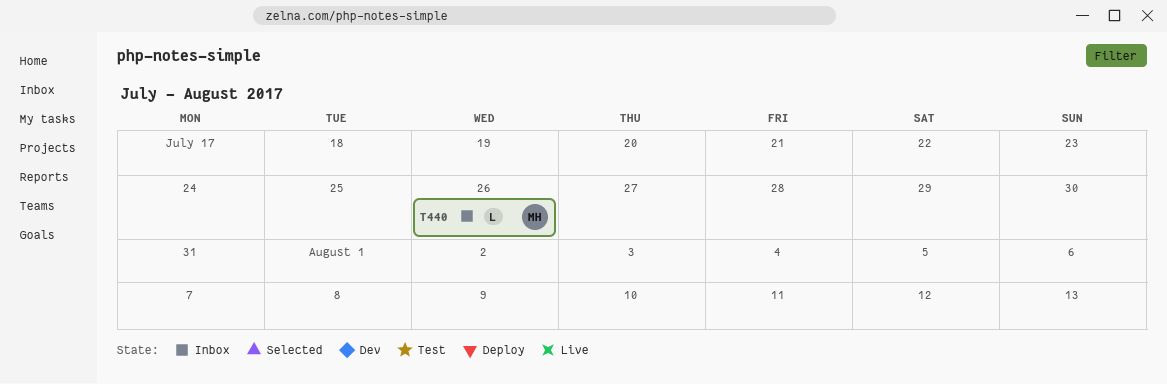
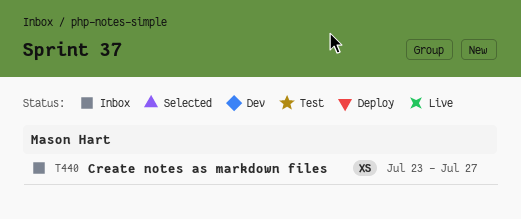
T440, estimate: L -> XS
T440, due: Jul 26 -> Jul 27

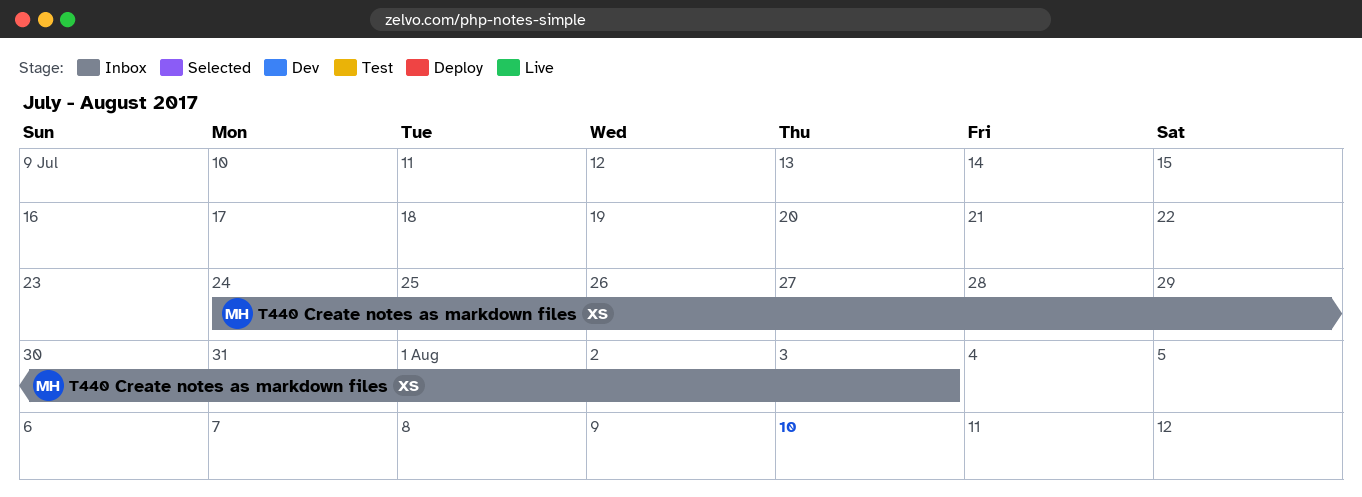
T440, start: Jul 23 -> Jul 24
T440, due: Jul 27 -> Aug 3

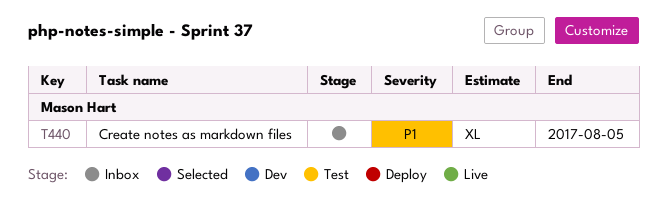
T440, estimate: XS -> XL
T440, due: Aug 3 -> Aug 5

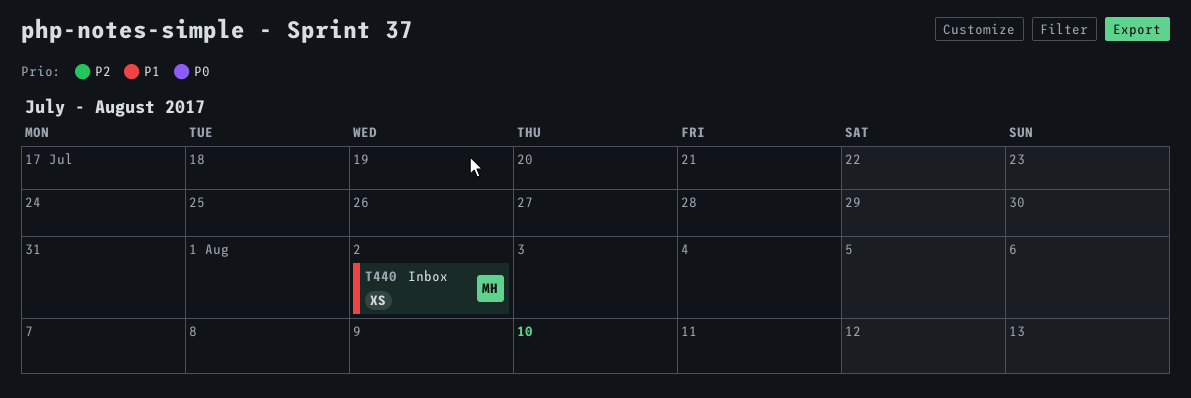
T440, estimate: XL -> XS
T440, due: Aug 5 -> Aug 2

